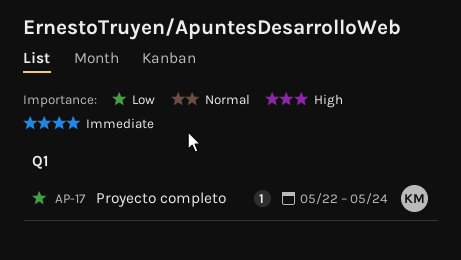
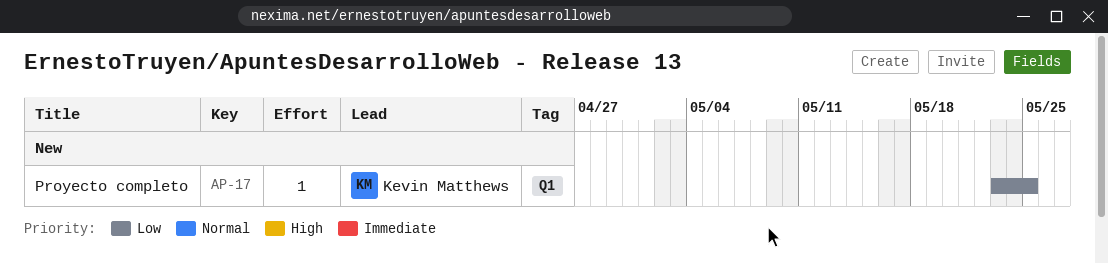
AP-17, start: May 22 -> May 23
AP-17, due: May 24 -> May 25

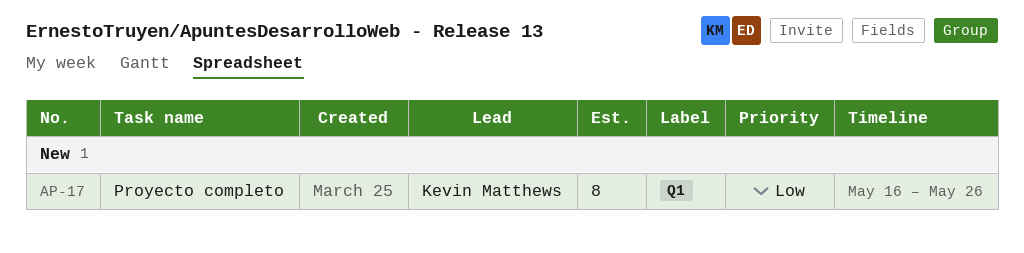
AP-17, estimate: 1 -> 8
AP-17, start: May 23 -> May 16
AP-17, due: May 25 -> May 26

